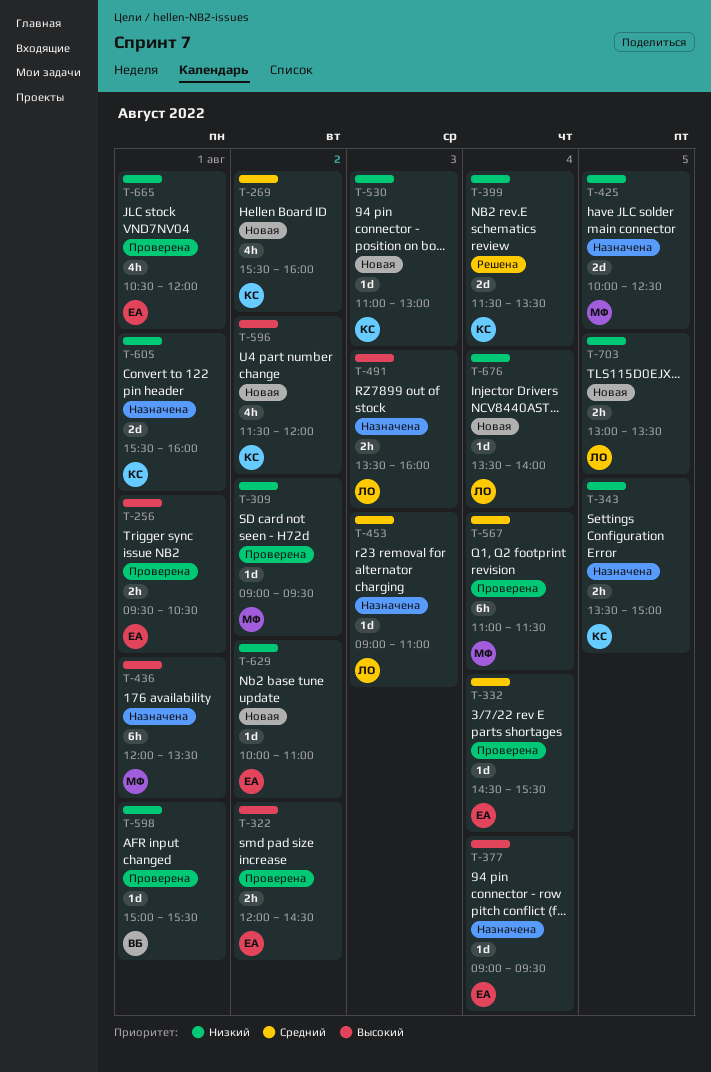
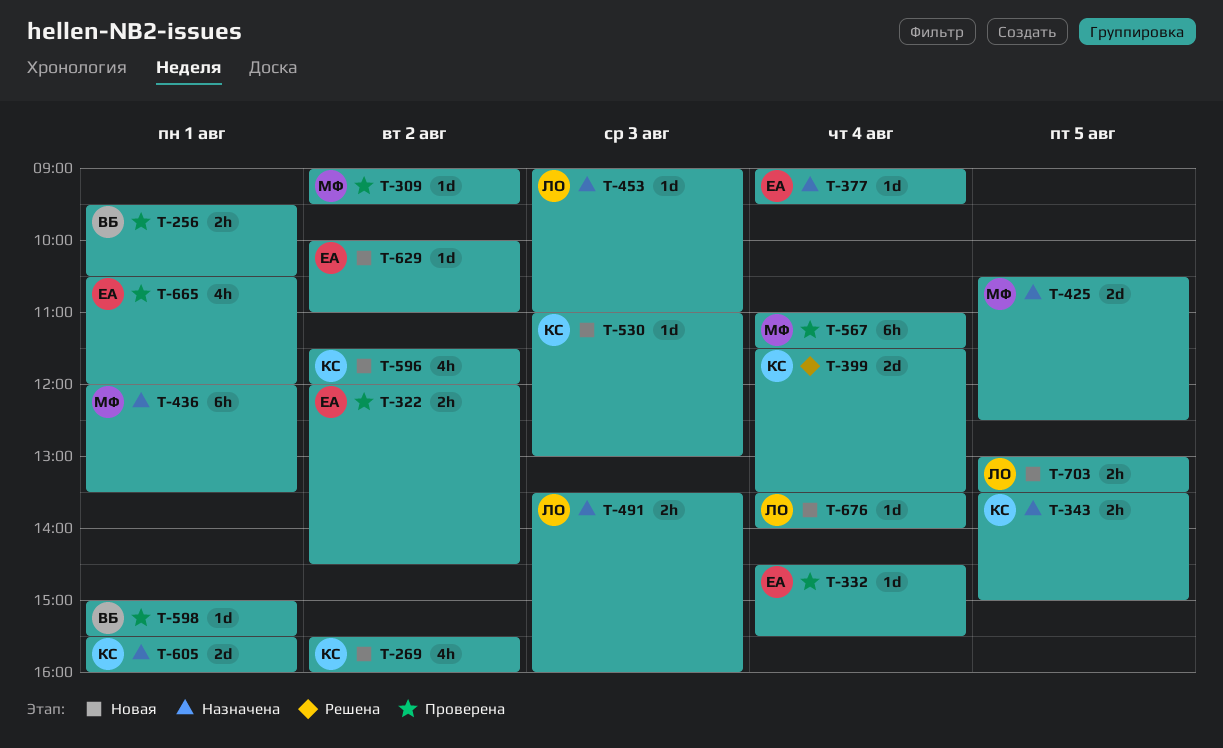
T-256, owner: ЕА -> ВБ
T-425, begins: 10:00 -> 10:30

